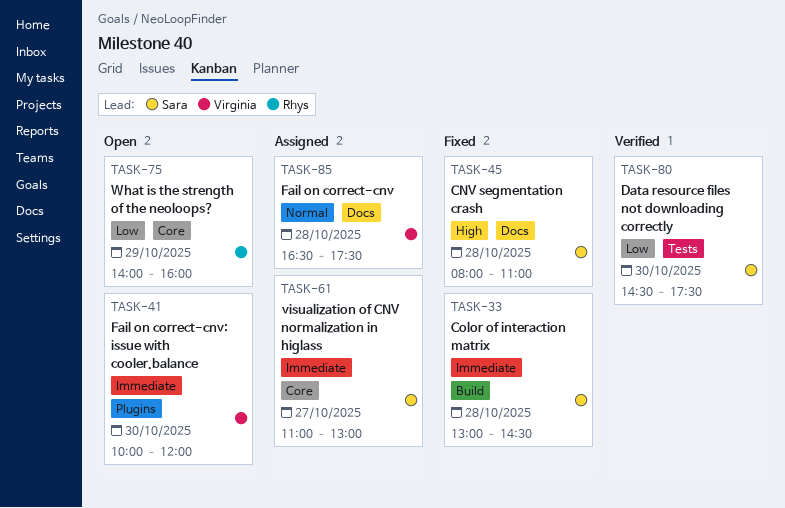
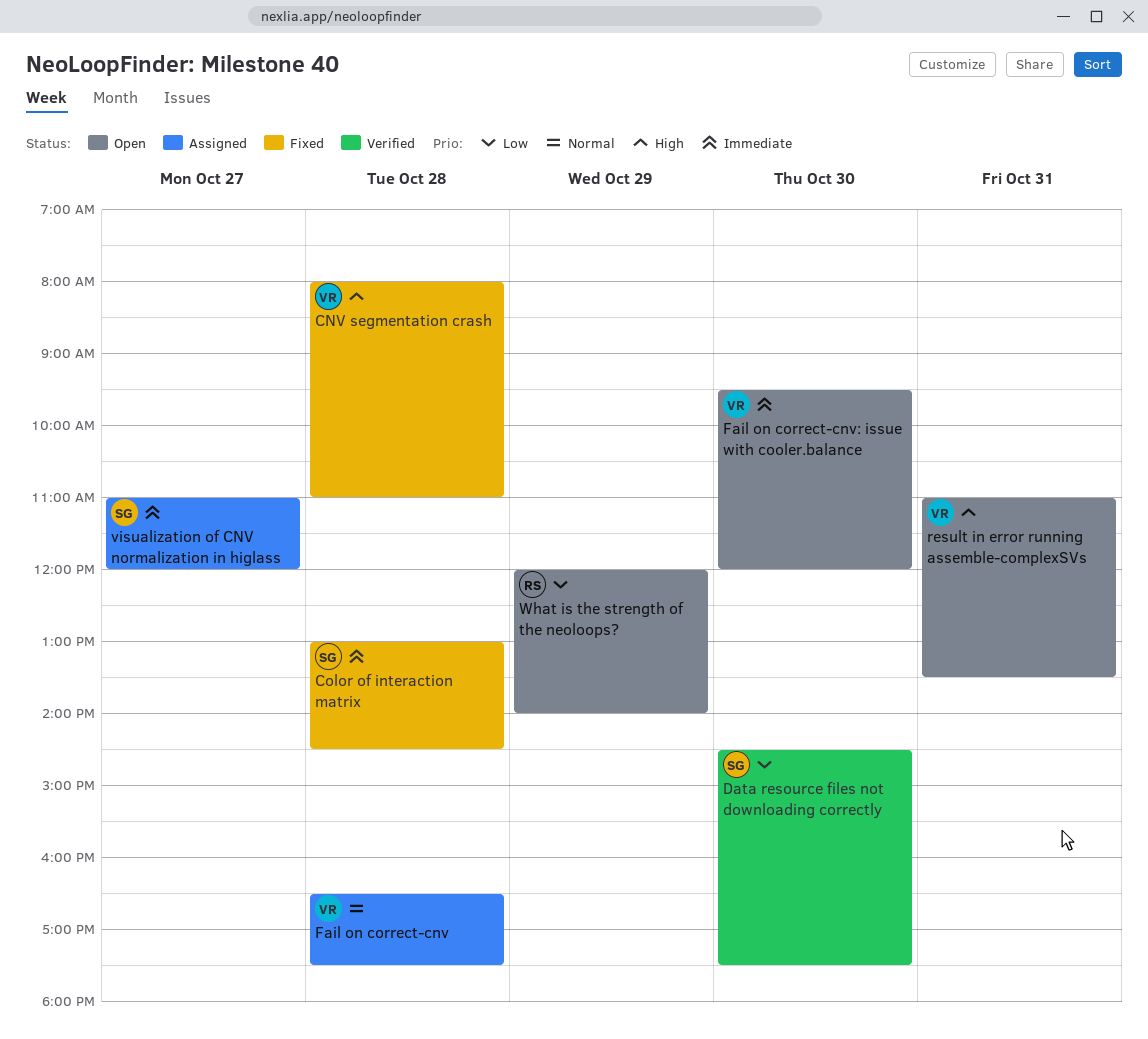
CNV segmentation crash, owner: Sara -> Virginia
Fail on correct-cnv: issue with cooler.balance, begins: 10:00 -> 09:30
result in error running assemble-complexSVs: none -> present
visualization of CNV normalization in higlass, ends: 13:00 -> 12:00
What is the strength of the neoloops?, begins: 14:00 -> 12:00
What is the strength of the neoloops?, ends: 16:00 -> 14:00

